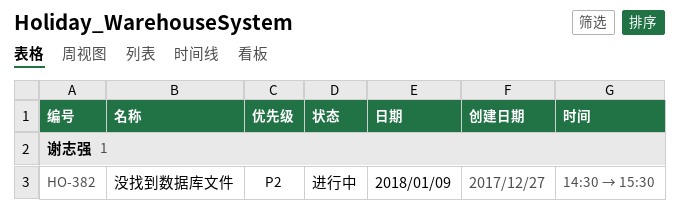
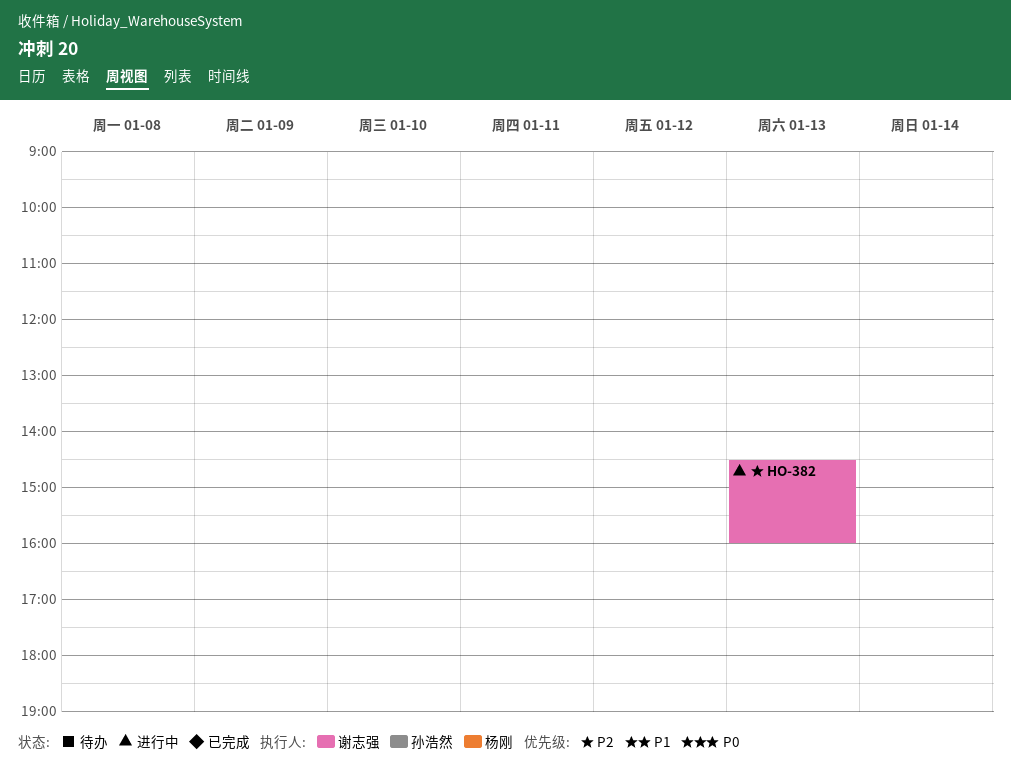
HO-382, day: Jan 9 -> Jan 13
HO-382, ends: 15:30 -> 16:00

